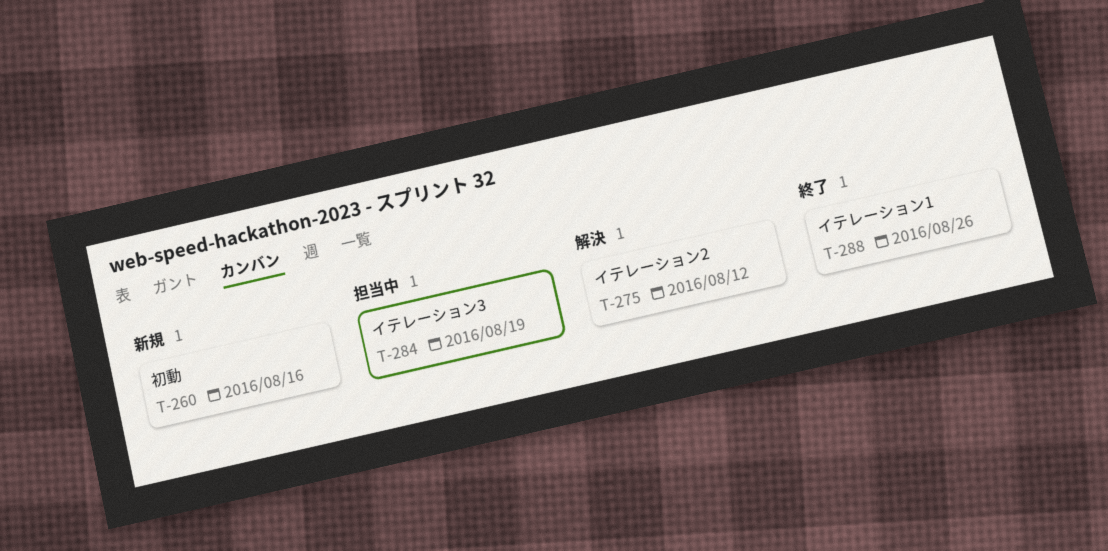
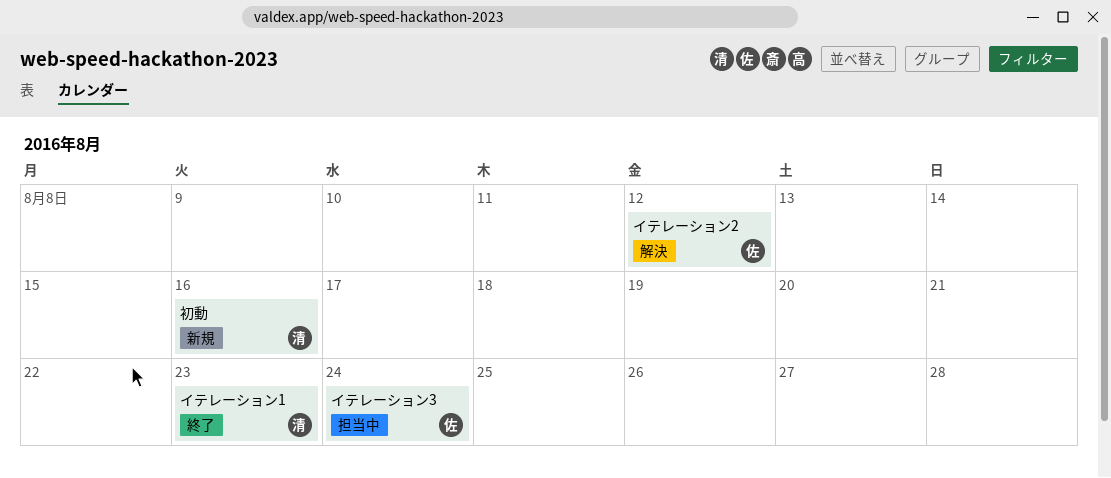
イテレーション1, due: Aug 26 -> Aug 23
イテレーション3, due: Aug 19 -> Aug 24

